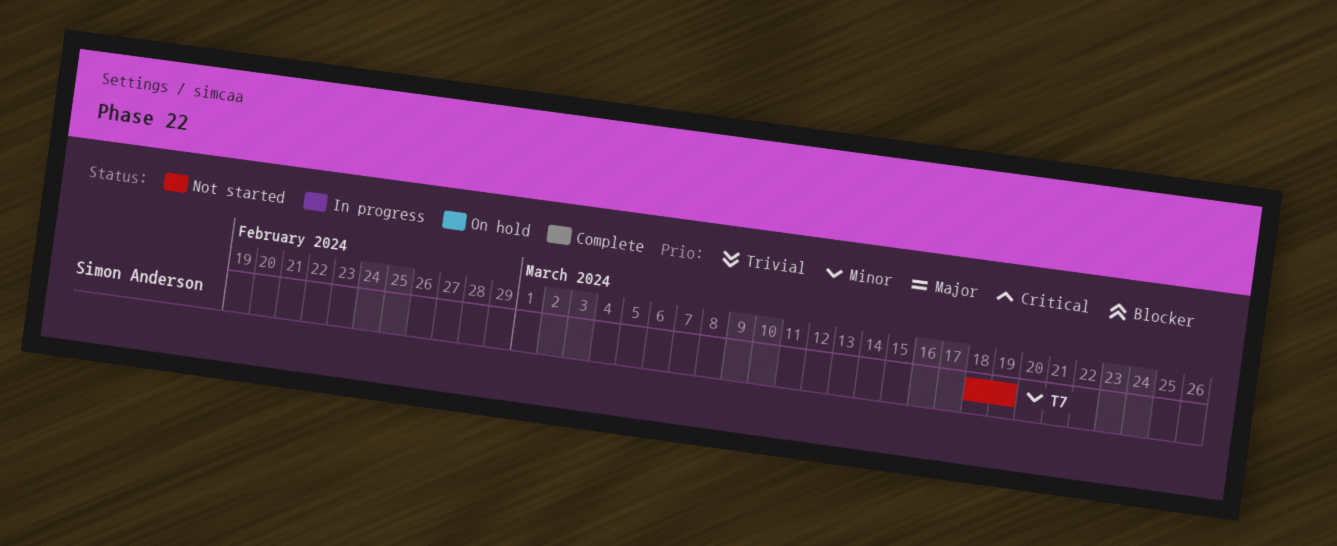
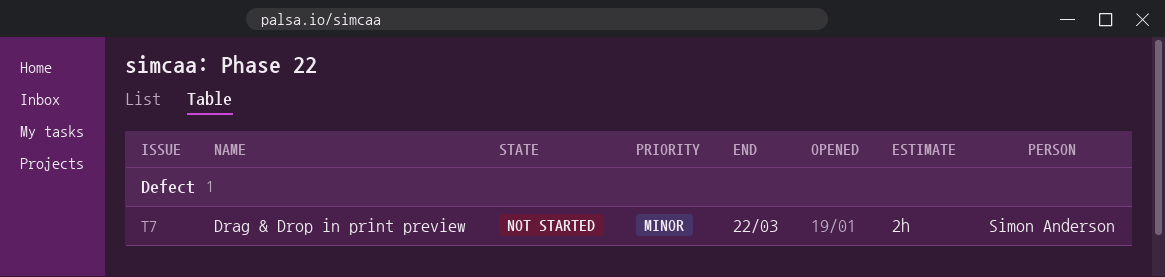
T7, due: Mar 19 -> Mar 22

